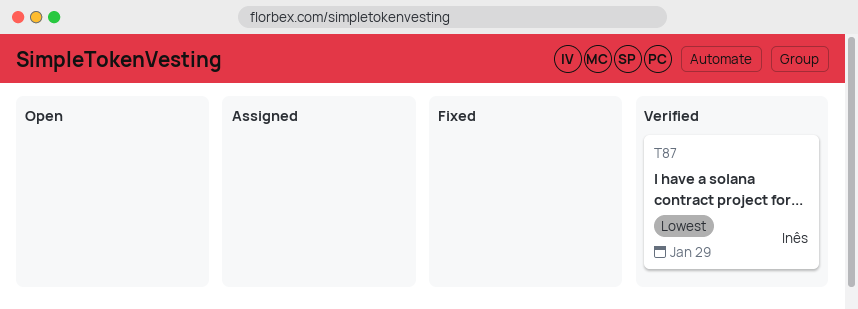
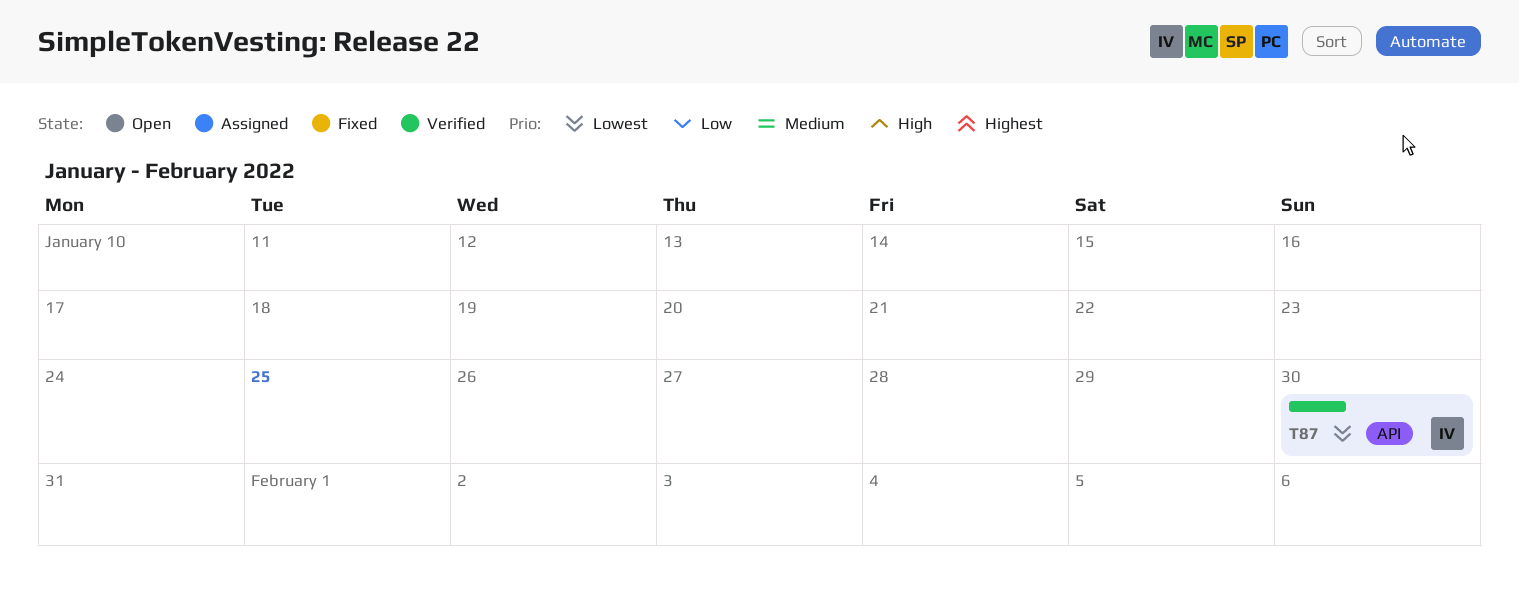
T87, due: Jan 29 -> Jan 30

